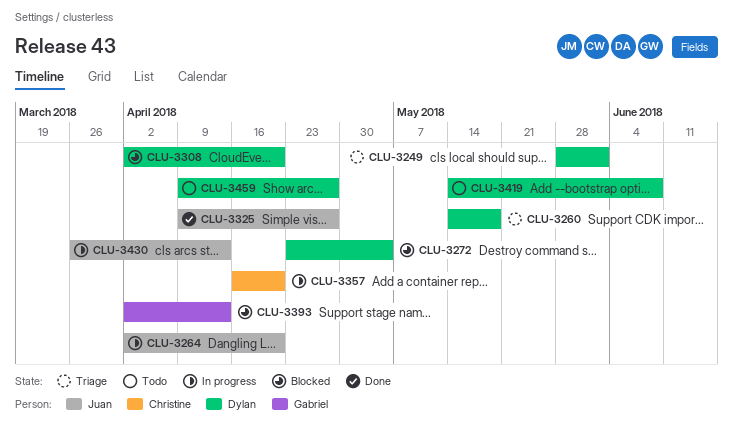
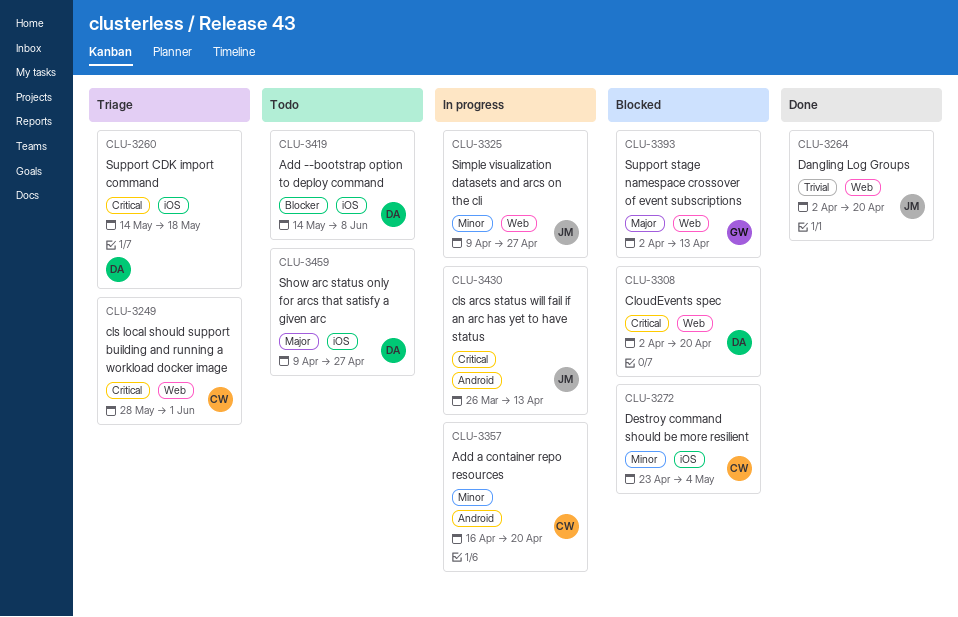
CLU-3249, owner: Dylan -> Christine
CLU-3264, status: In progress -> Done
CLU-3272, owner: Dylan -> Christine
CLU-3325, status: Done -> In progress

